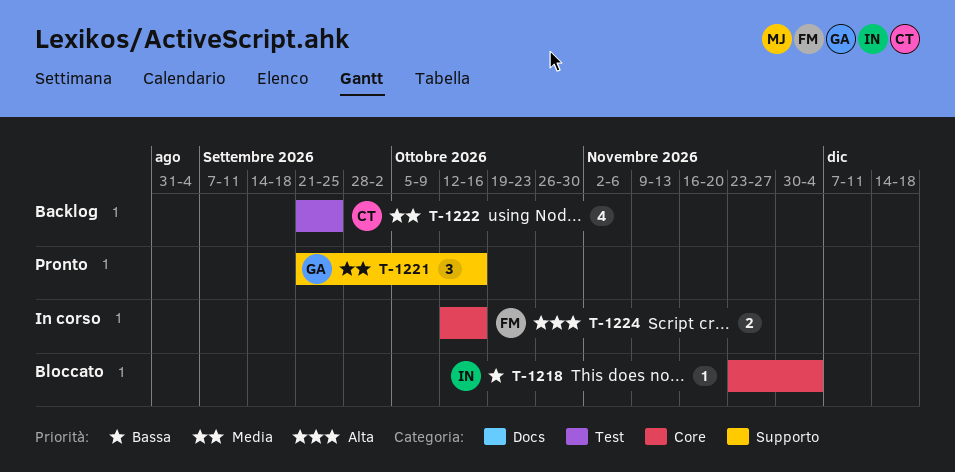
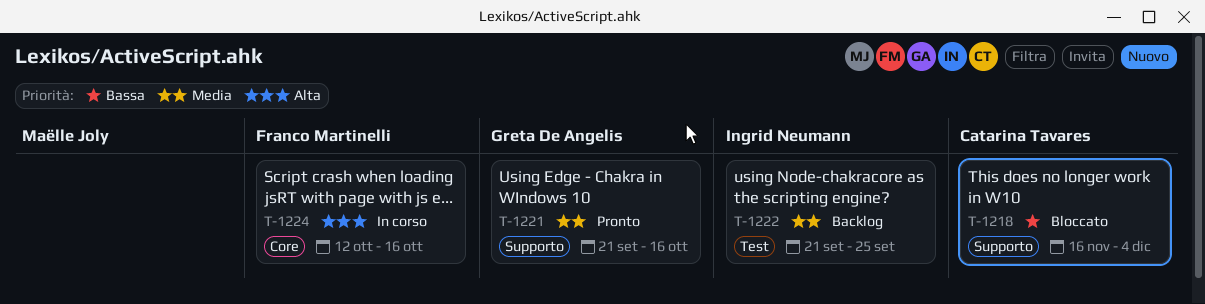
T-1218, owner: Ingrid Neumann -> Catarina Tavares
T-1218, label: Core -> Supporto
T-1218, start: Nov 23 -> Nov 16
T-1222, owner: Catarina Tavares -> Ingrid Neumann

